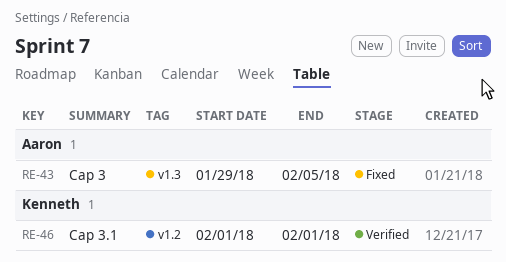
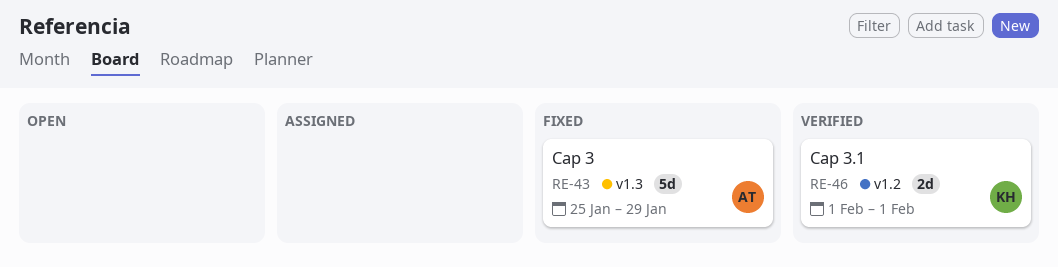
RE-43, start: Jan 29 -> Jan 25
RE-43, due: Feb 5 -> Jan 29

